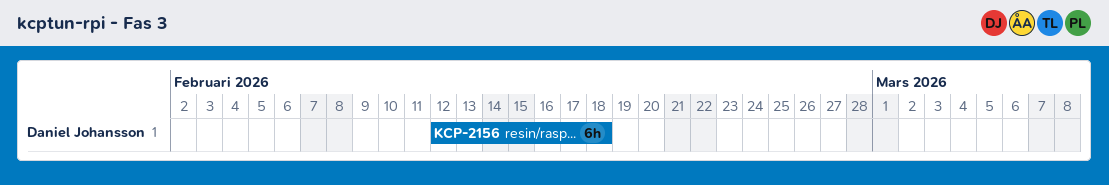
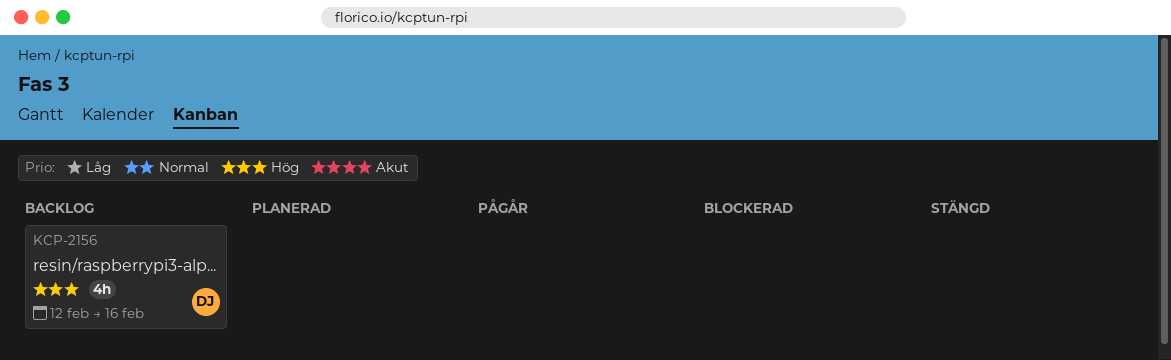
KCP-2156, estimate: 6h -> 4h
KCP-2156, due: Feb 18 -> Feb 16

